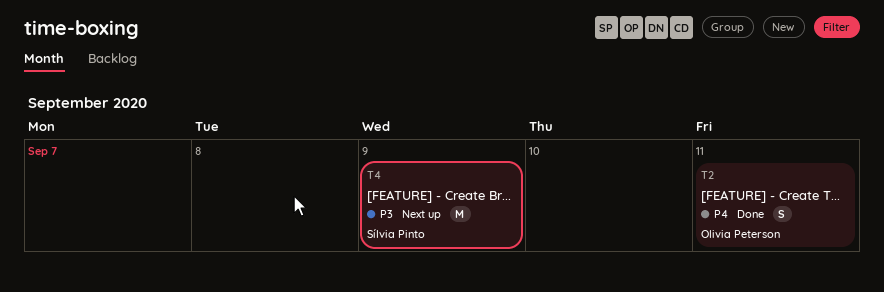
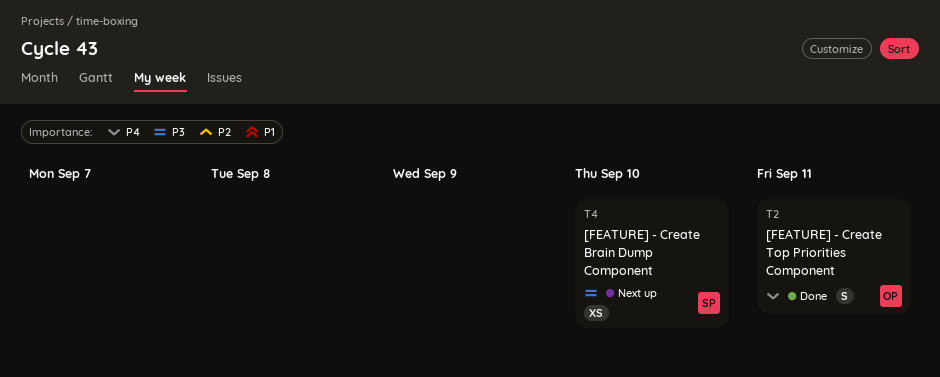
T4, estimate: M -> XS
T4, due: Sep 9 -> Sep 10

